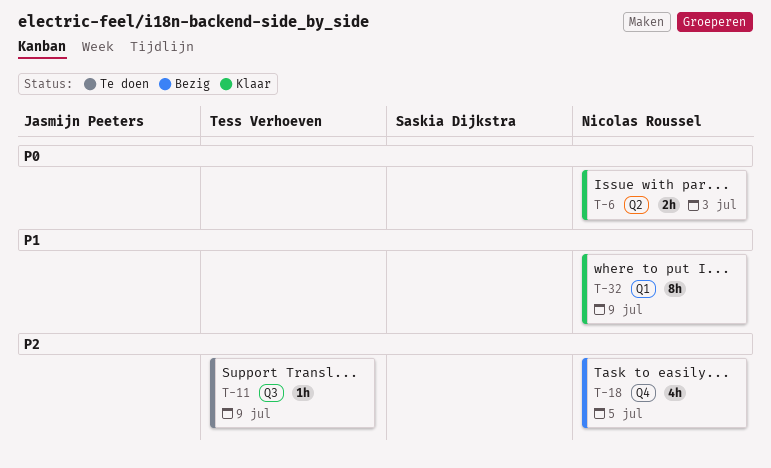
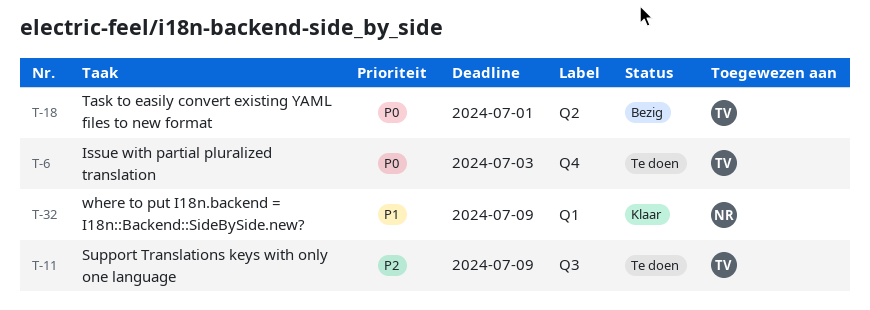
T-6, status: Klaar -> Te doen
T-6, owner: Nicolas Roussel -> Tess Verhoeven
T-6, label: Q2 -> Q4
T-18, owner: Nicolas Roussel -> Tess Verhoeven
T-18, priority: P2 -> P0
T-18, label: Q4 -> Q2
T-18, due: Jul 5 -> Jul 1

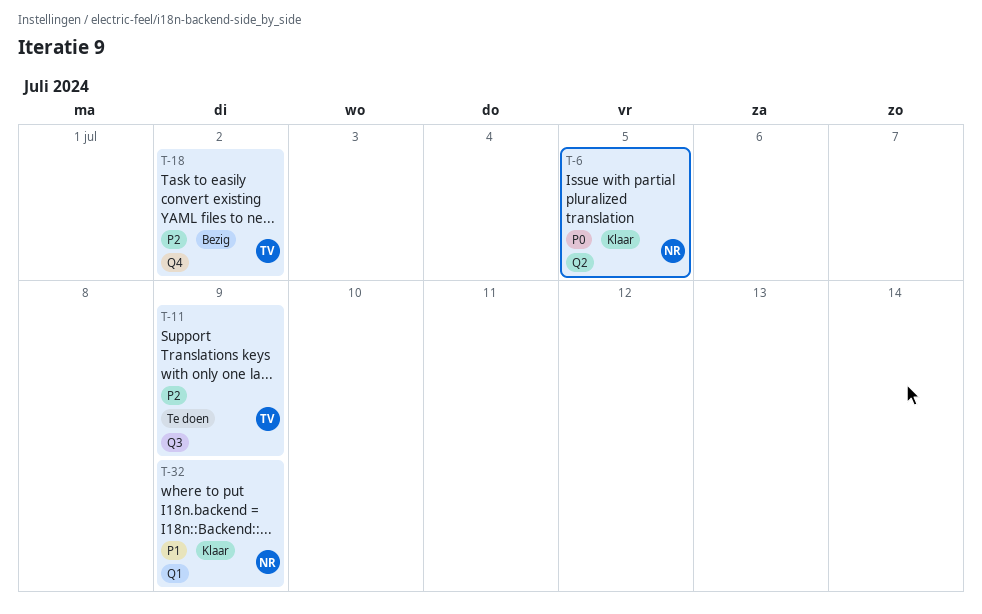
T-6, status: Te doen -> Klaar
T-6, owner: TV -> NR
T-6, label: Q4 -> Q2
T-6, due: Jul 3 -> Jul 5
T-18, priority: P0 -> P2
T-18, label: Q2 -> Q4
T-18, due: Jul 1 -> Jul 2

